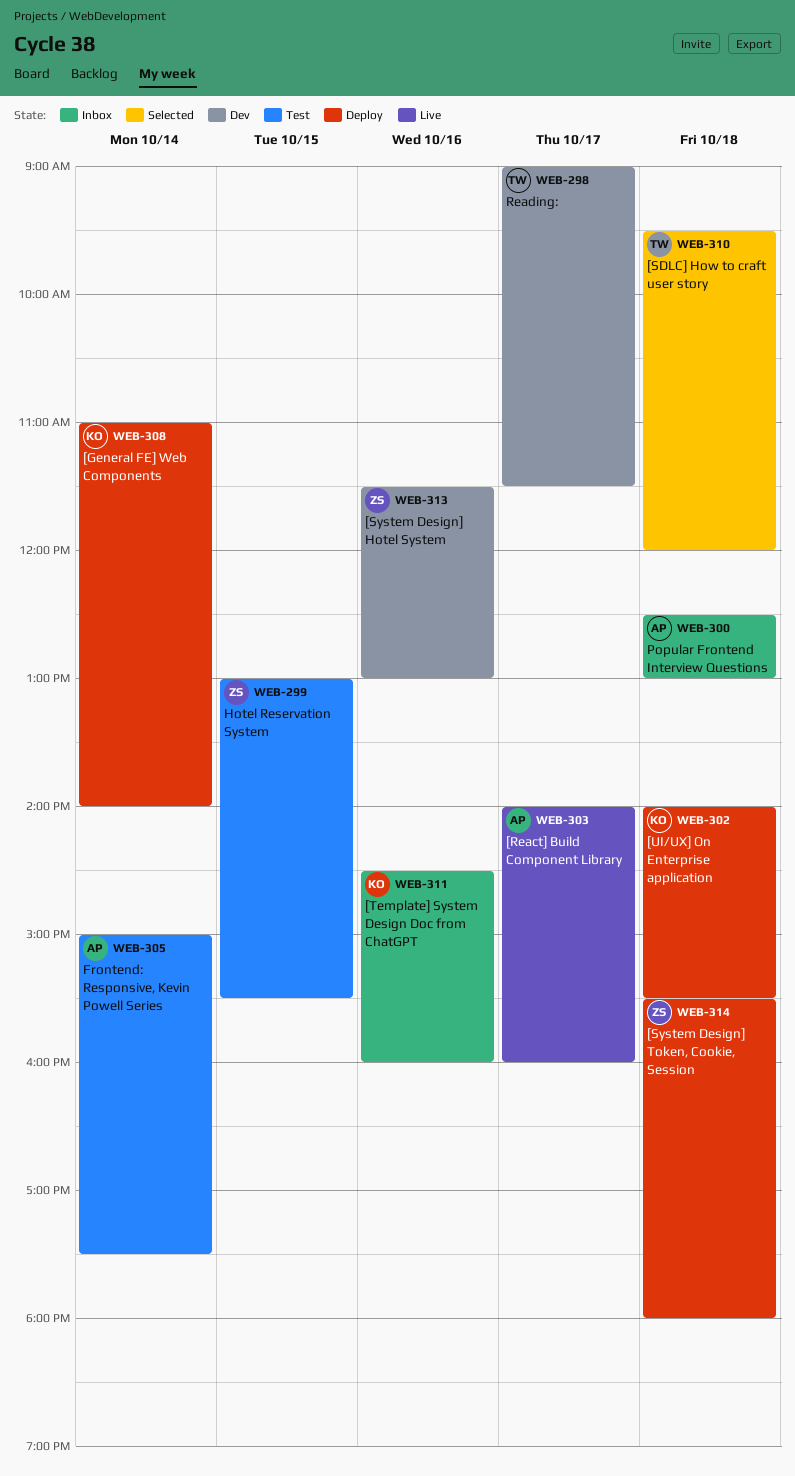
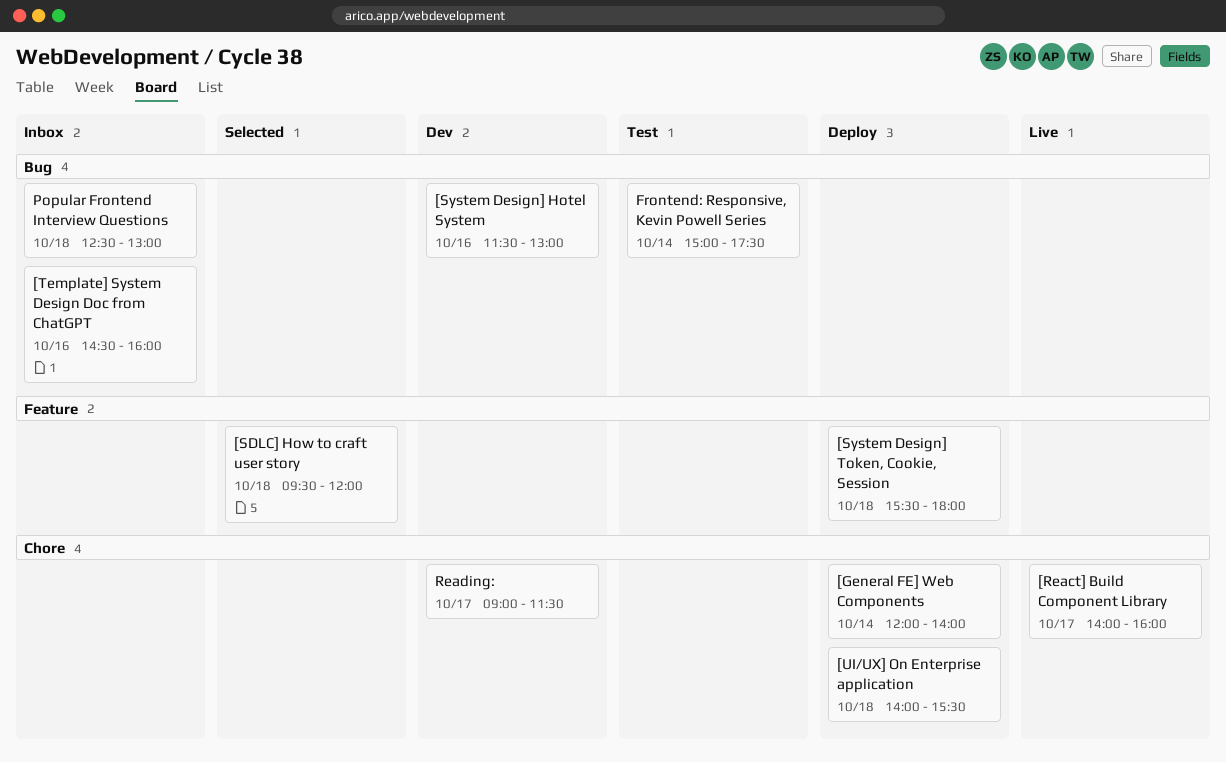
[General FE] Web Components, begins: 11:00 -> 12:00
Hotel Reservation System: present -> none

